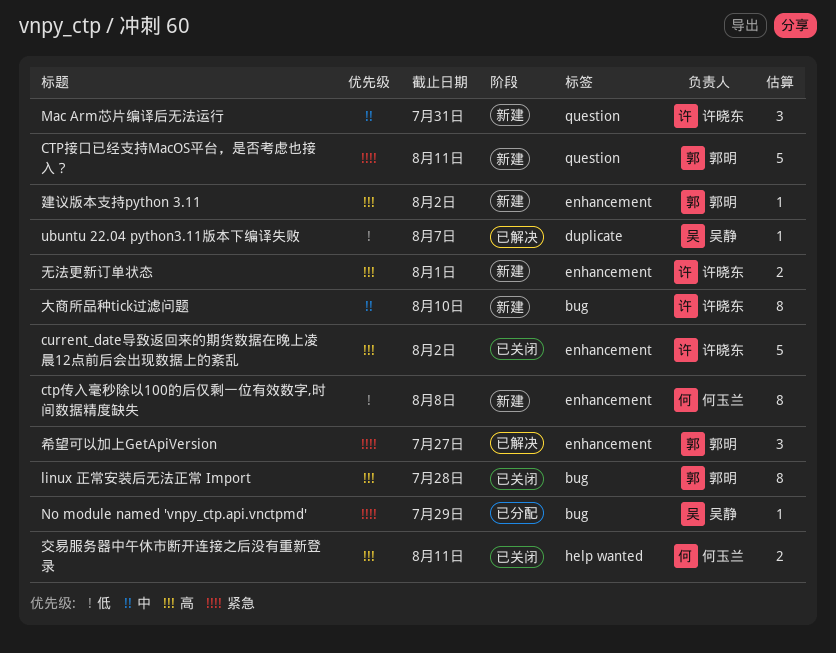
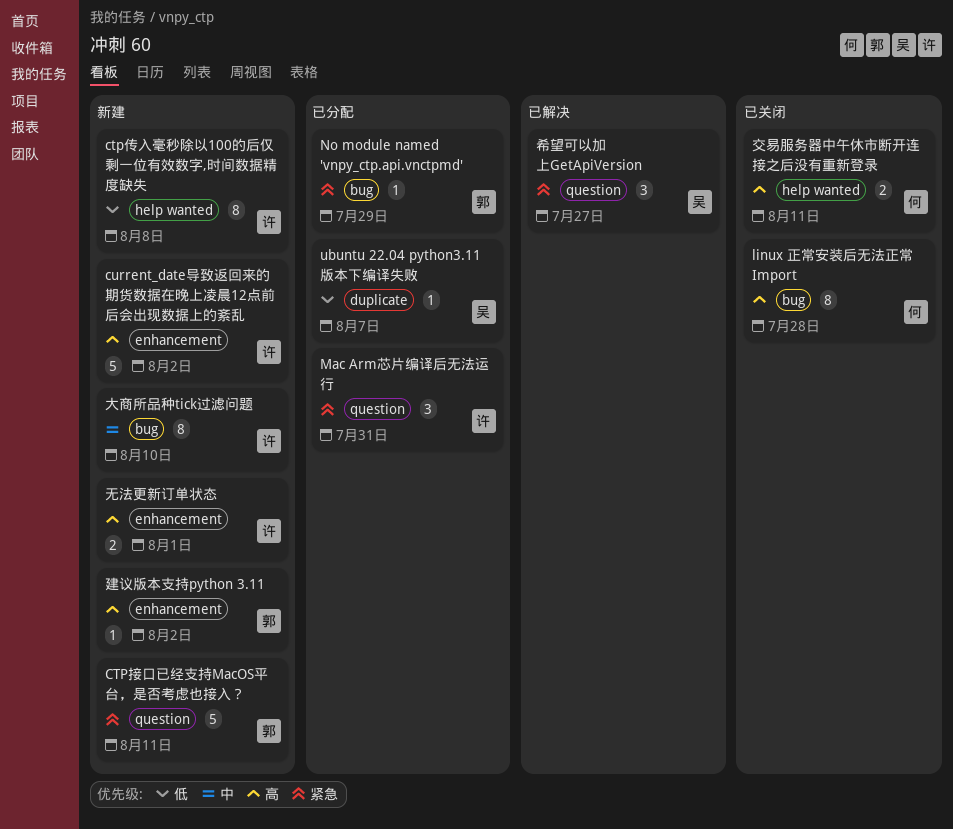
ctp传入毫秒除以100的后仅剩一位有效数字,时间数据精度缺失, owner: 何玉兰 -> 许晓东
ctp传入毫秒除以100的后仅剩一位有效数字,时间数据精度缺失, label: enhancement -> help wanted
current_date导致返回来的期货数据在晚上凌晨12点前后会出现数据上的紊乱, status: 已关闭 -> 新建
linux 正常安装后无法正常 Import, owner: 郭明 -> 何玉兰
Mac Arm芯片编译后无法运行, status: 新建 -> 已分配
Mac Arm芯片编译后无法运行, priority: 中 -> 紧急
No module named 'vnpy_ctp.api.vnctpmd', owner: 吴静 -> 郭明
ubuntu 22.04 python3.11版本下编译失败, status: 已解决 -> 已分配
希望可以加上GetApiVersion, owner: 郭明 -> 吴静
希望可以加上GetApiVersion, label: enhancement -> question

